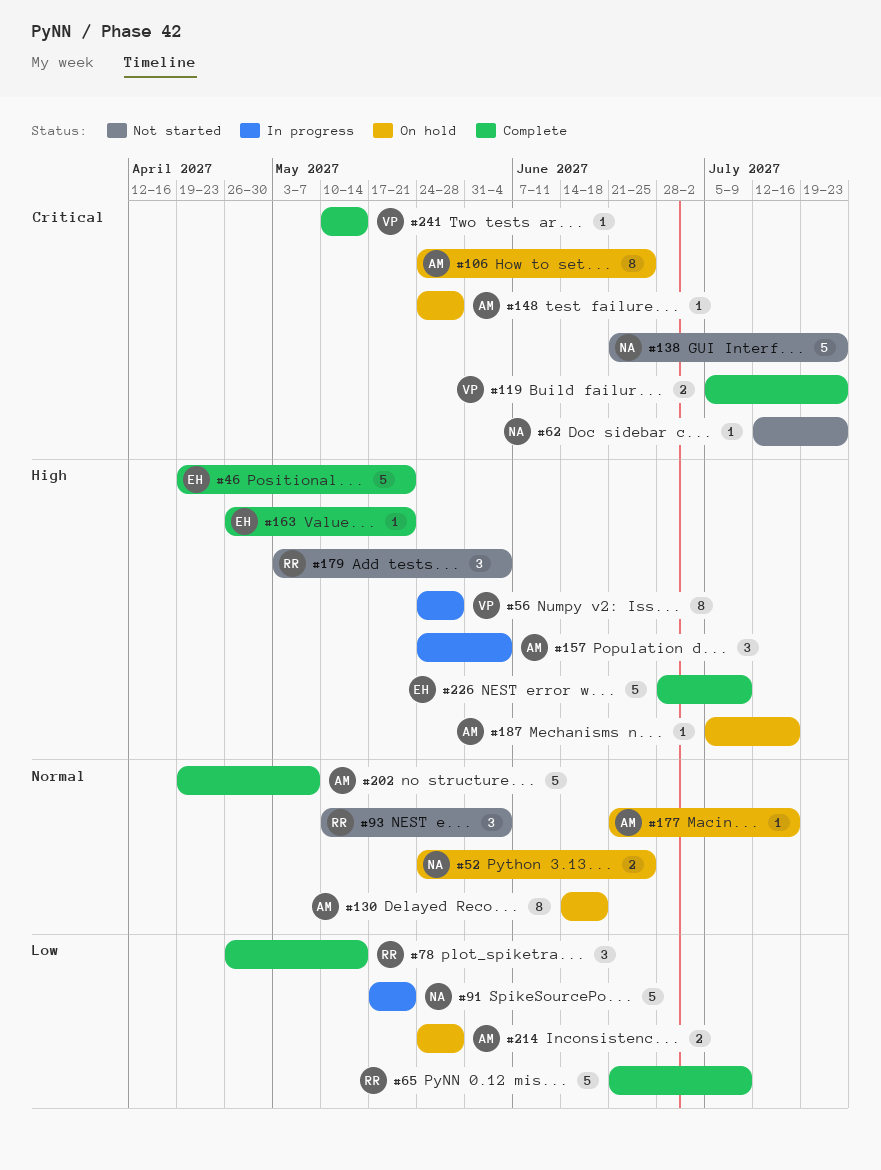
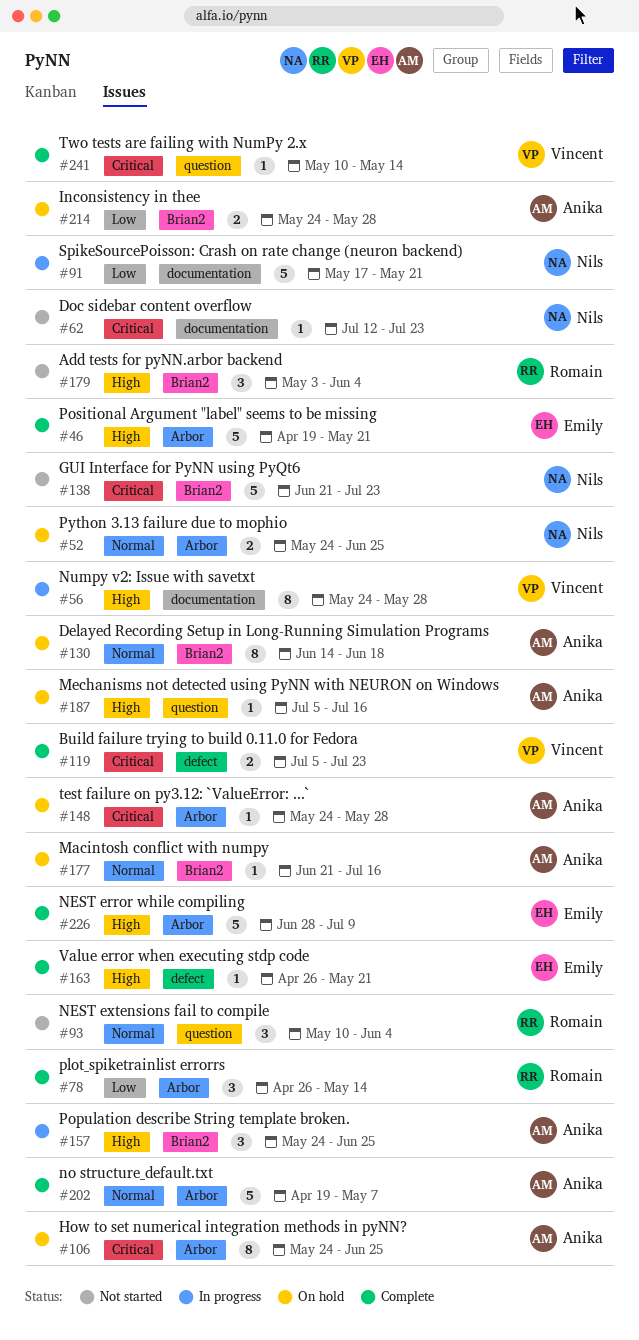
#65: present -> none
#157, due: Jun 4 -> Jun 25

